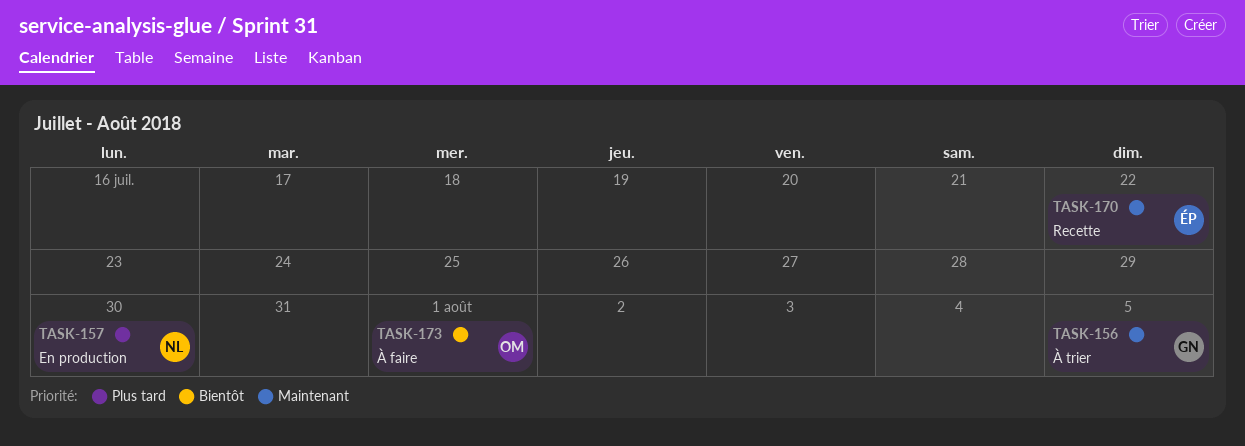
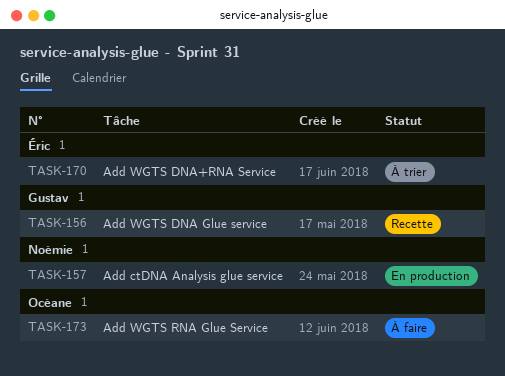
TASK-156, status: À trier -> Recette
TASK-170, status: Recette -> À trier

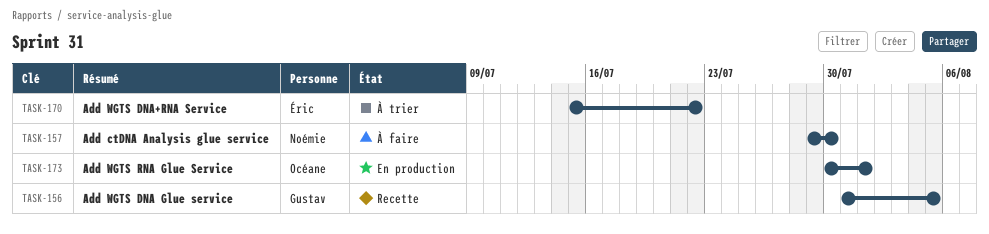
TASK-157, status: En production -> À faire
TASK-173, status: À faire -> En production

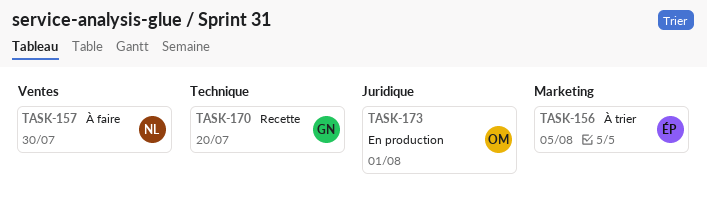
TASK-156, status: Recette -> À trier
TASK-156, owner: Gustav -> Éric
TASK-170, status: À trier -> Recette
TASK-170, owner: Éric -> Gustav
TASK-170, due: Jul 22 -> Jul 20

